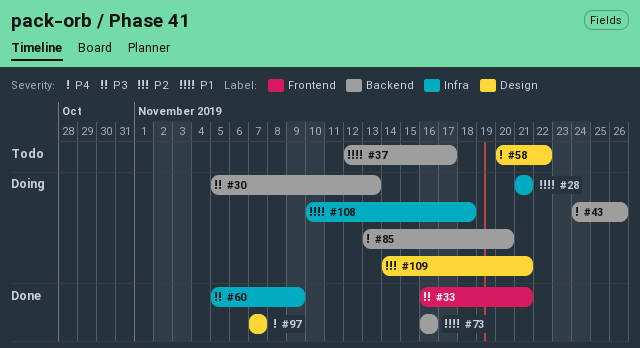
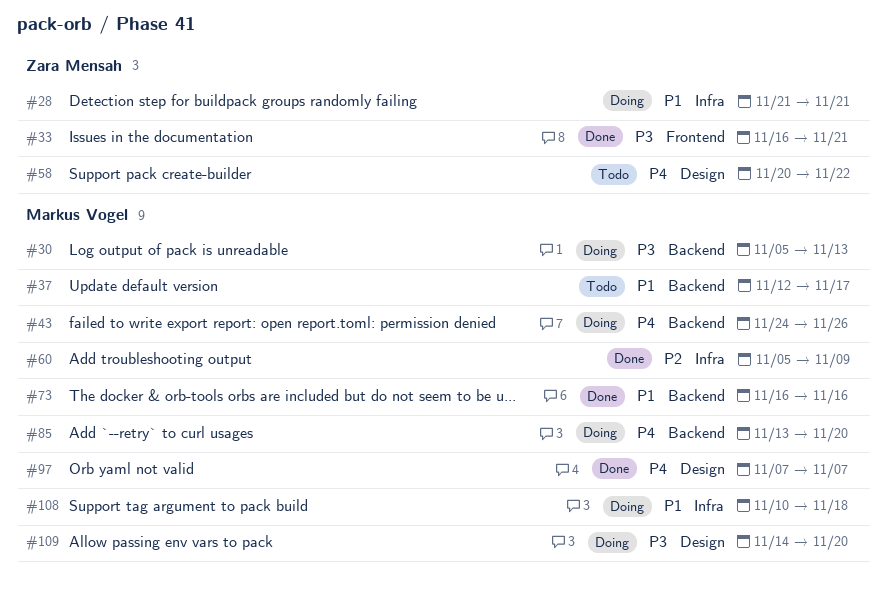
#60, priority: P3 -> P2
#109, priority: P2 -> P3
#109, due: Nov 21 -> Nov 20

